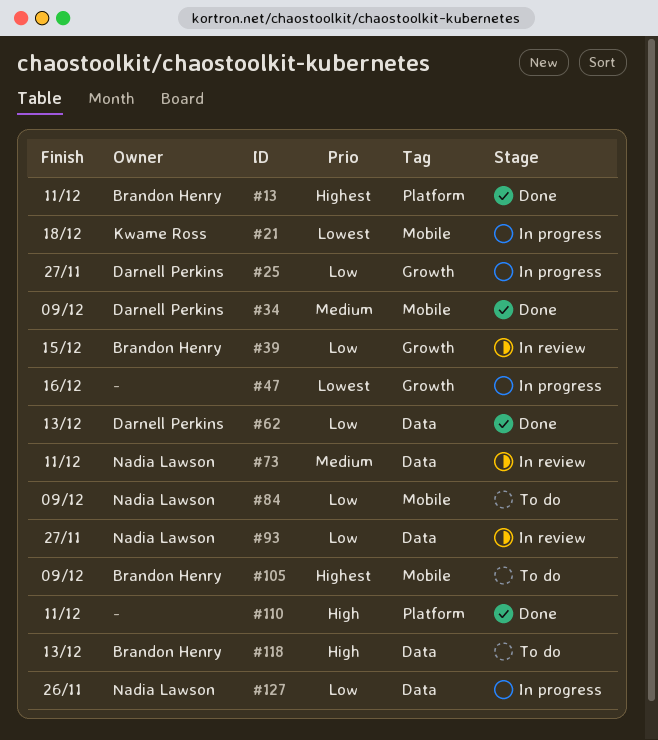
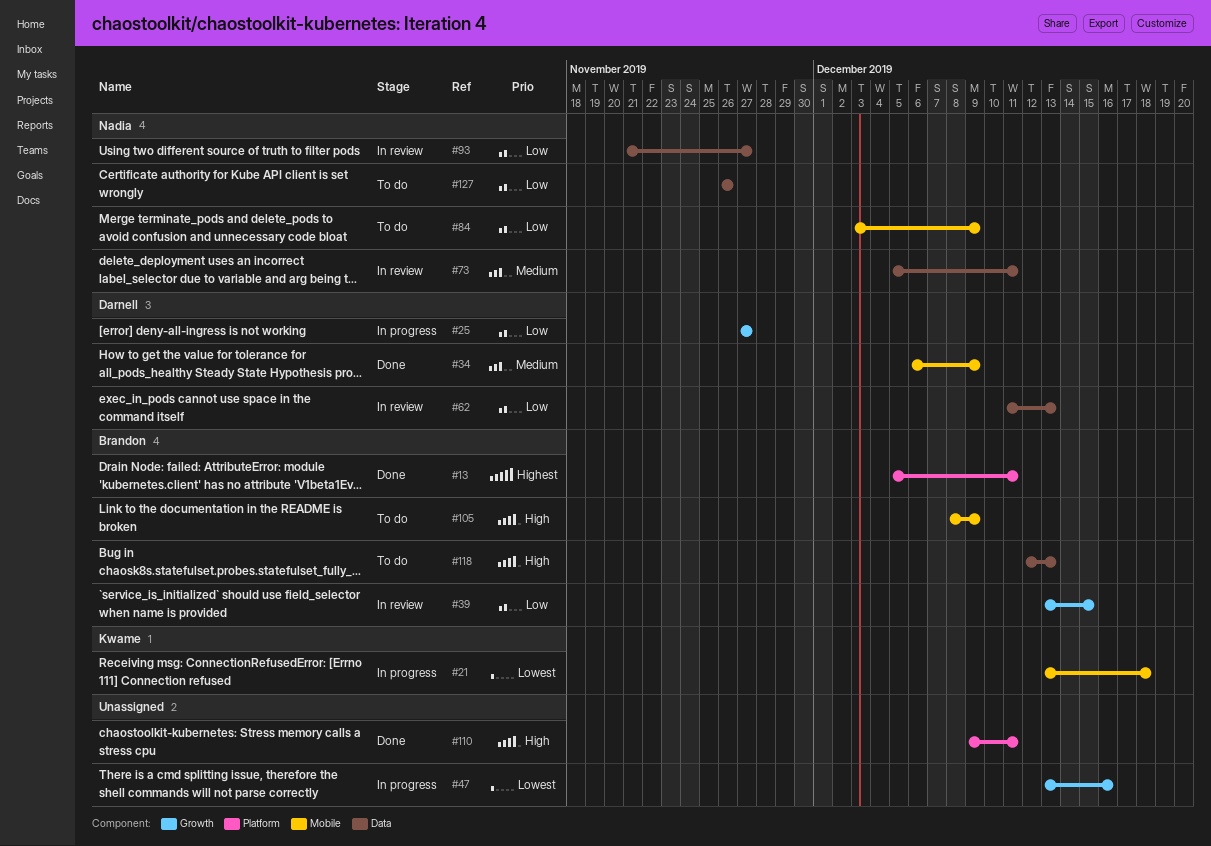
#62, status: Done -> In review
#105, priority: Highest -> High
#127, status: In progress -> To do

